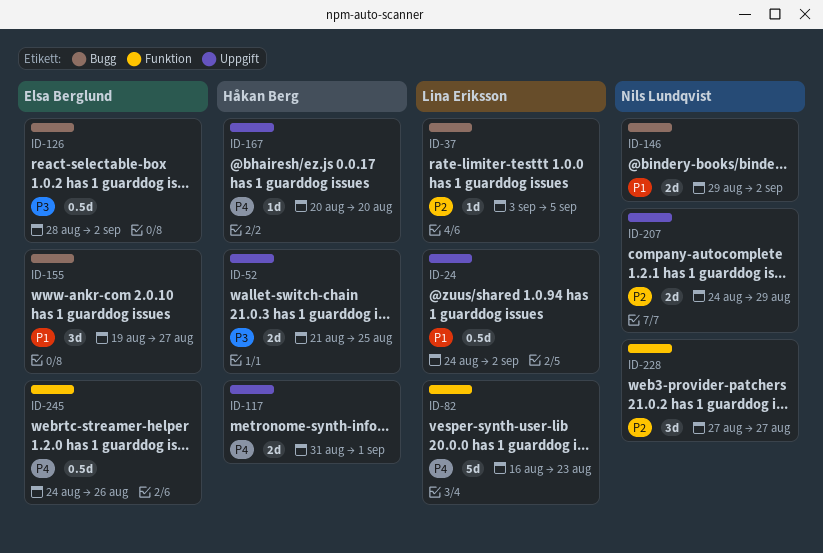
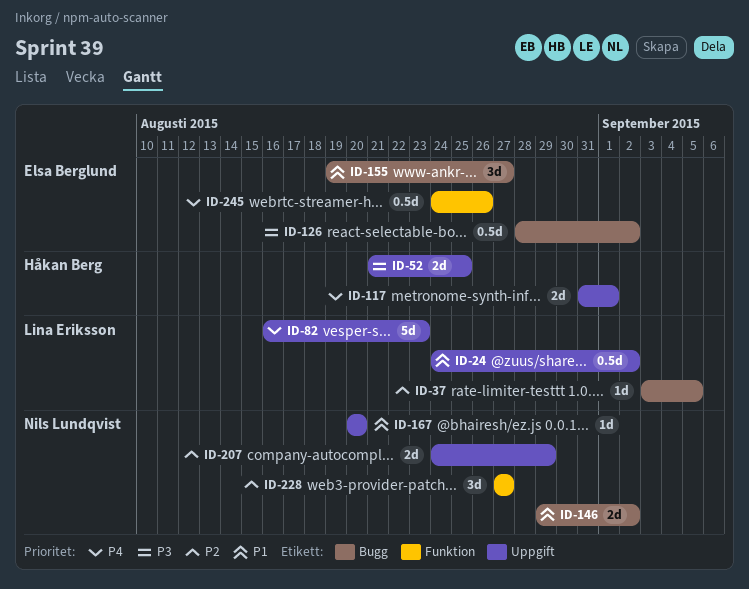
ID-82, label: Funktion -> Uppgift
ID-167, owner: Håkan Berg -> Nils Lundqvist
ID-167, priority: P4 -> P1

